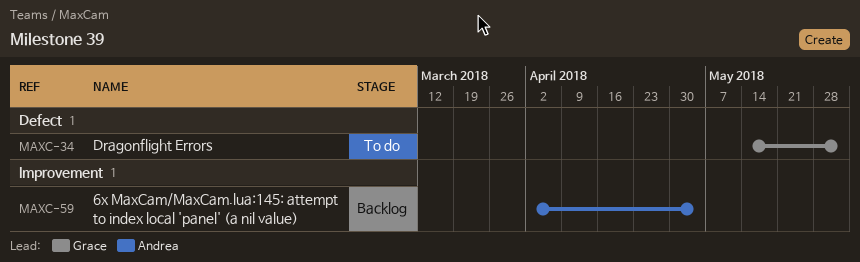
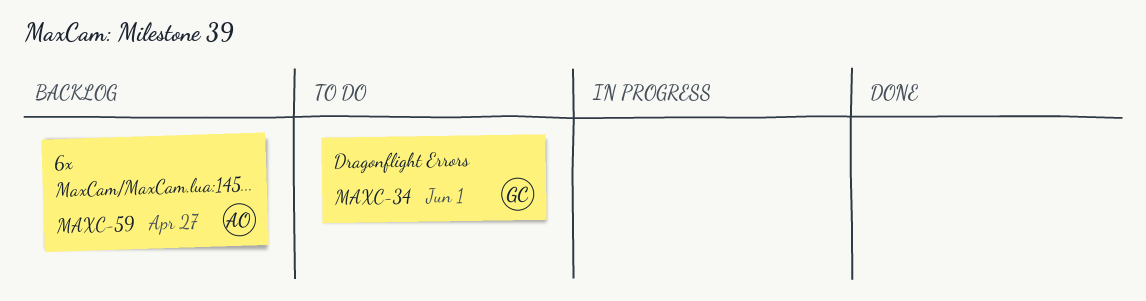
MAXC-59, due: May 4 -> Apr 27

